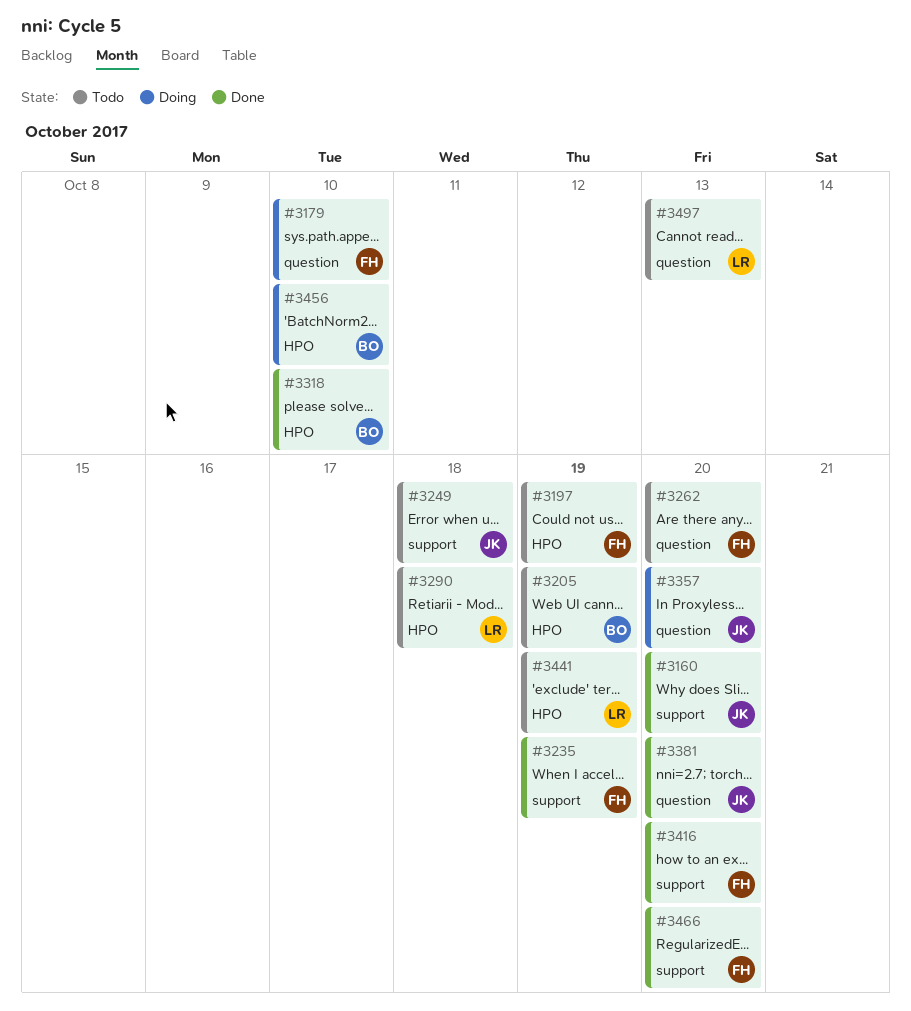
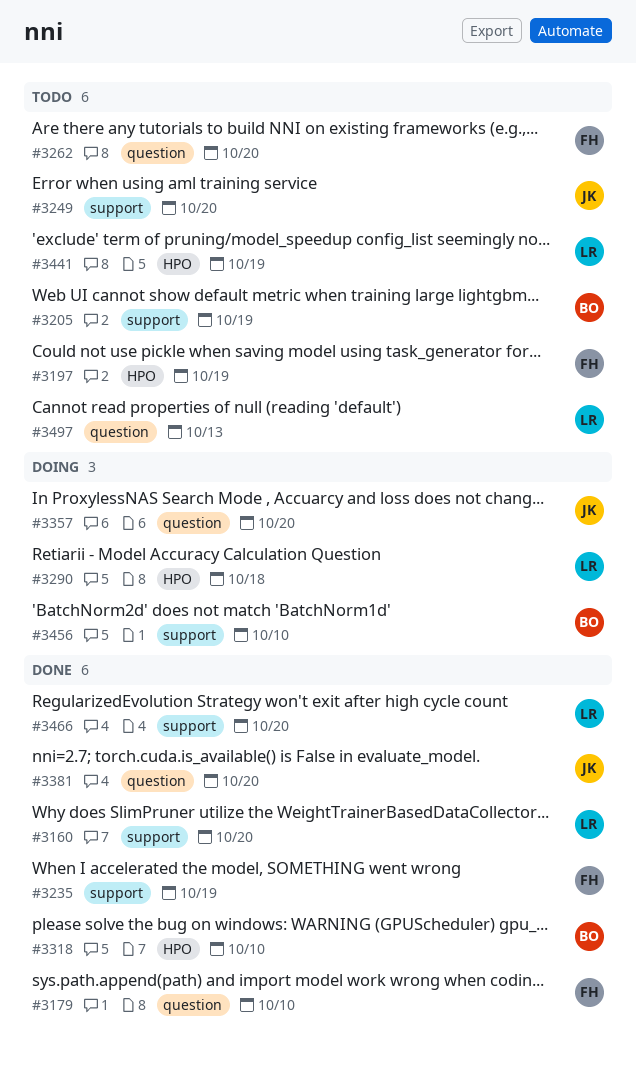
#3160, owner: JK -> LR
#3179, status: Doing -> Done
#3205, label: HPO -> support
#3249, due: Oct 18 -> Oct 20
#3290, status: Todo -> Doing
#3416: present -> none
#3456, label: HPO -> support
#3466, owner: FH -> LR

